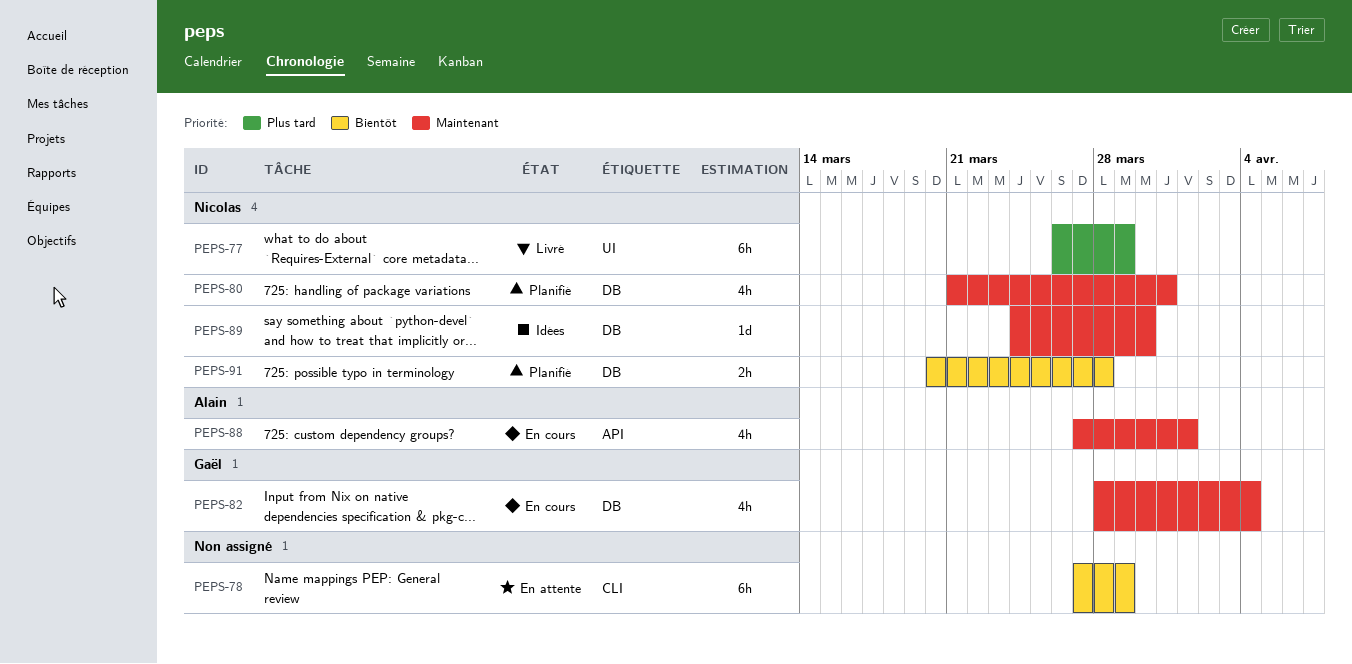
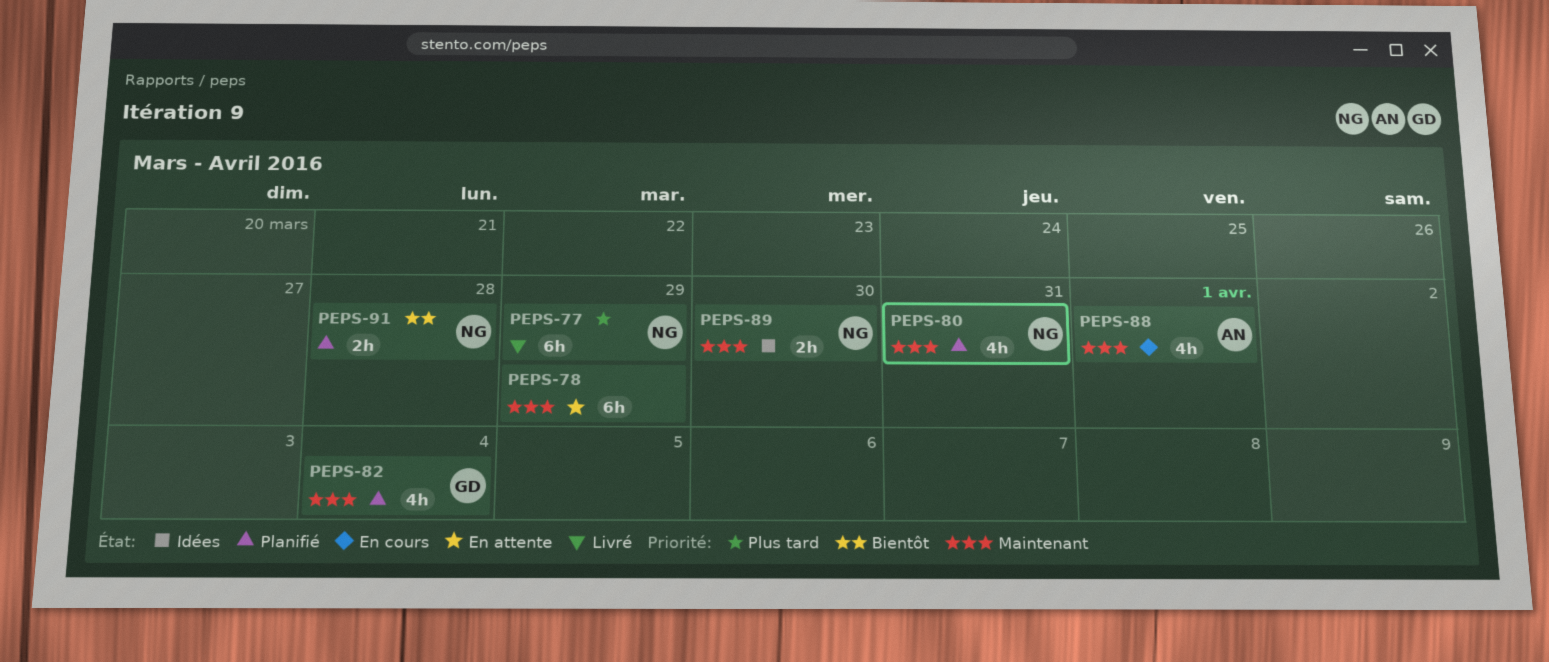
PEPS-78, priority: Bientôt -> Maintenant
PEPS-82, status: En cours -> Planifié
PEPS-89, estimate: 1d -> 2h

